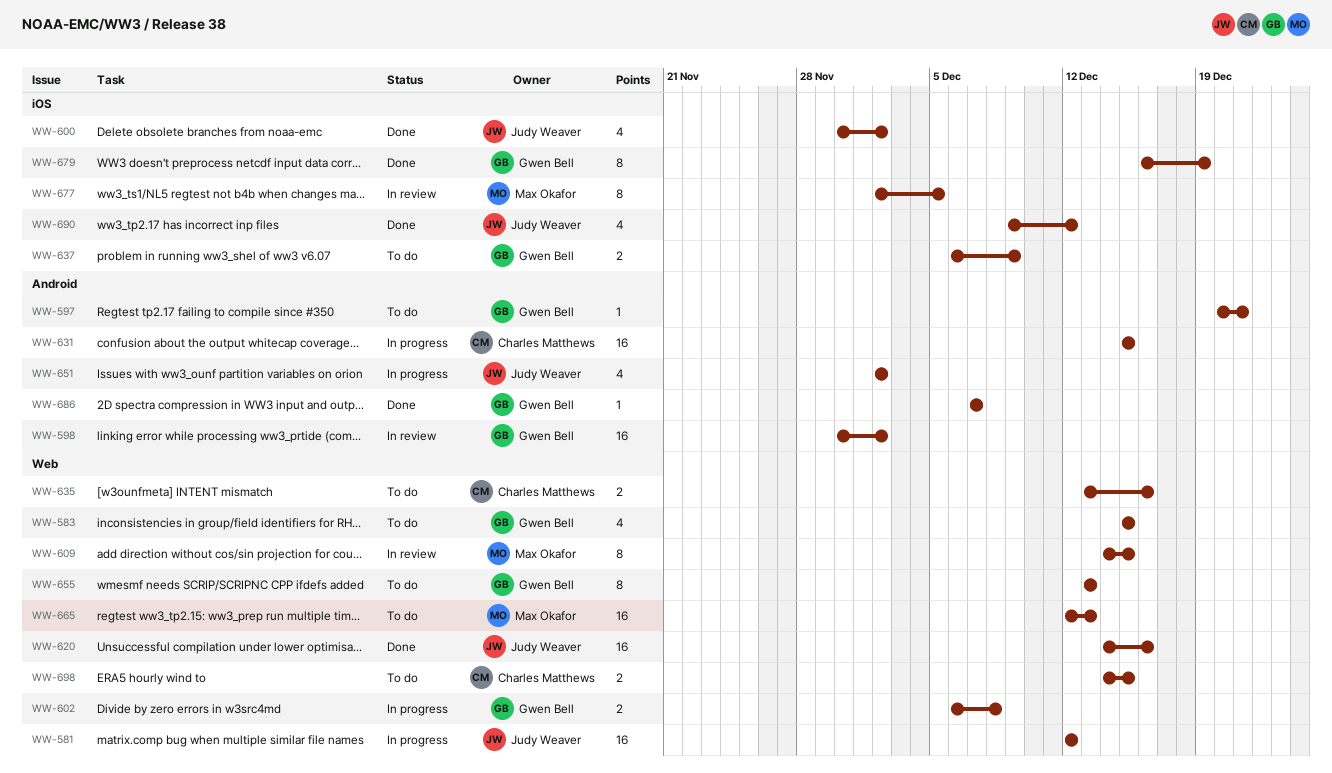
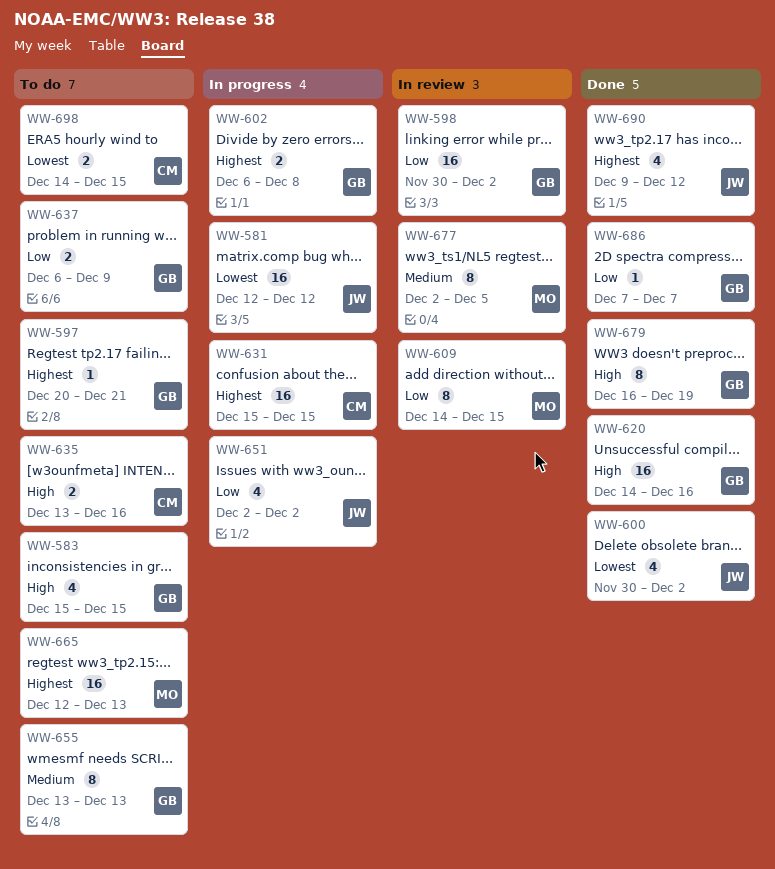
WW-620, owner: Judy Weaver -> Gwen Bell

